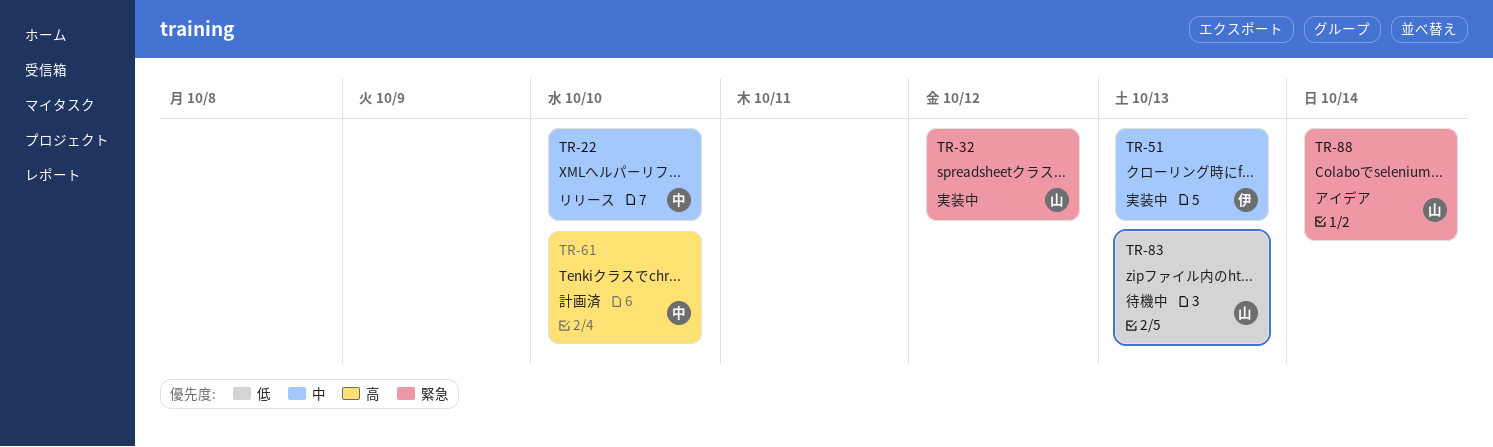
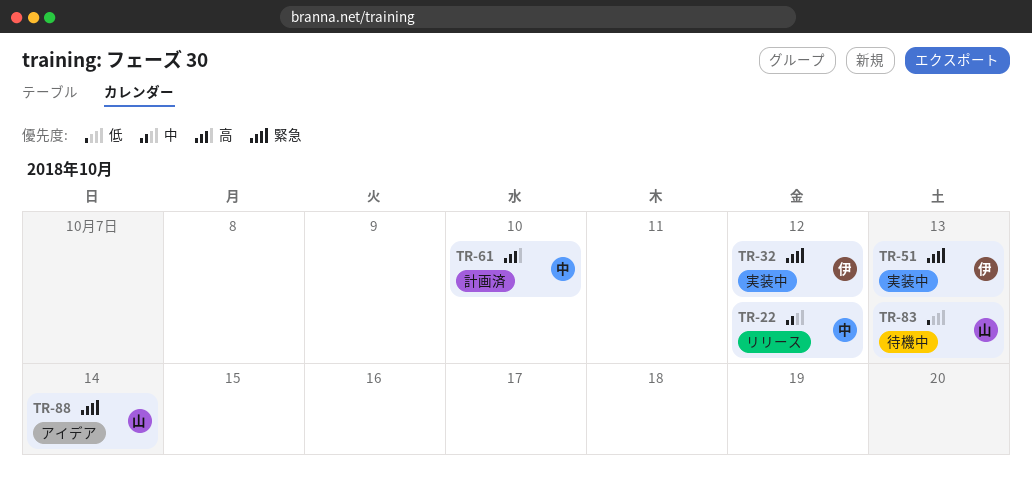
TR-22, due: Oct 10 -> Oct 12
TR-32, owner: 山 -> 伊
TR-51, priority: 中 -> 緊急

